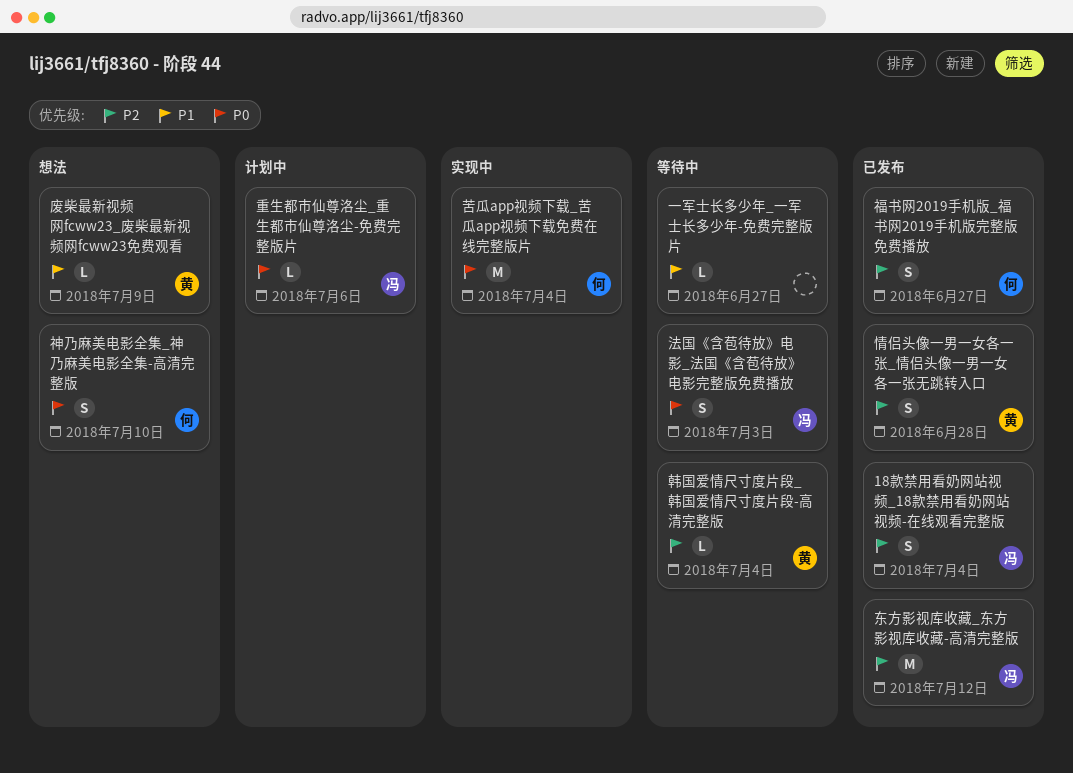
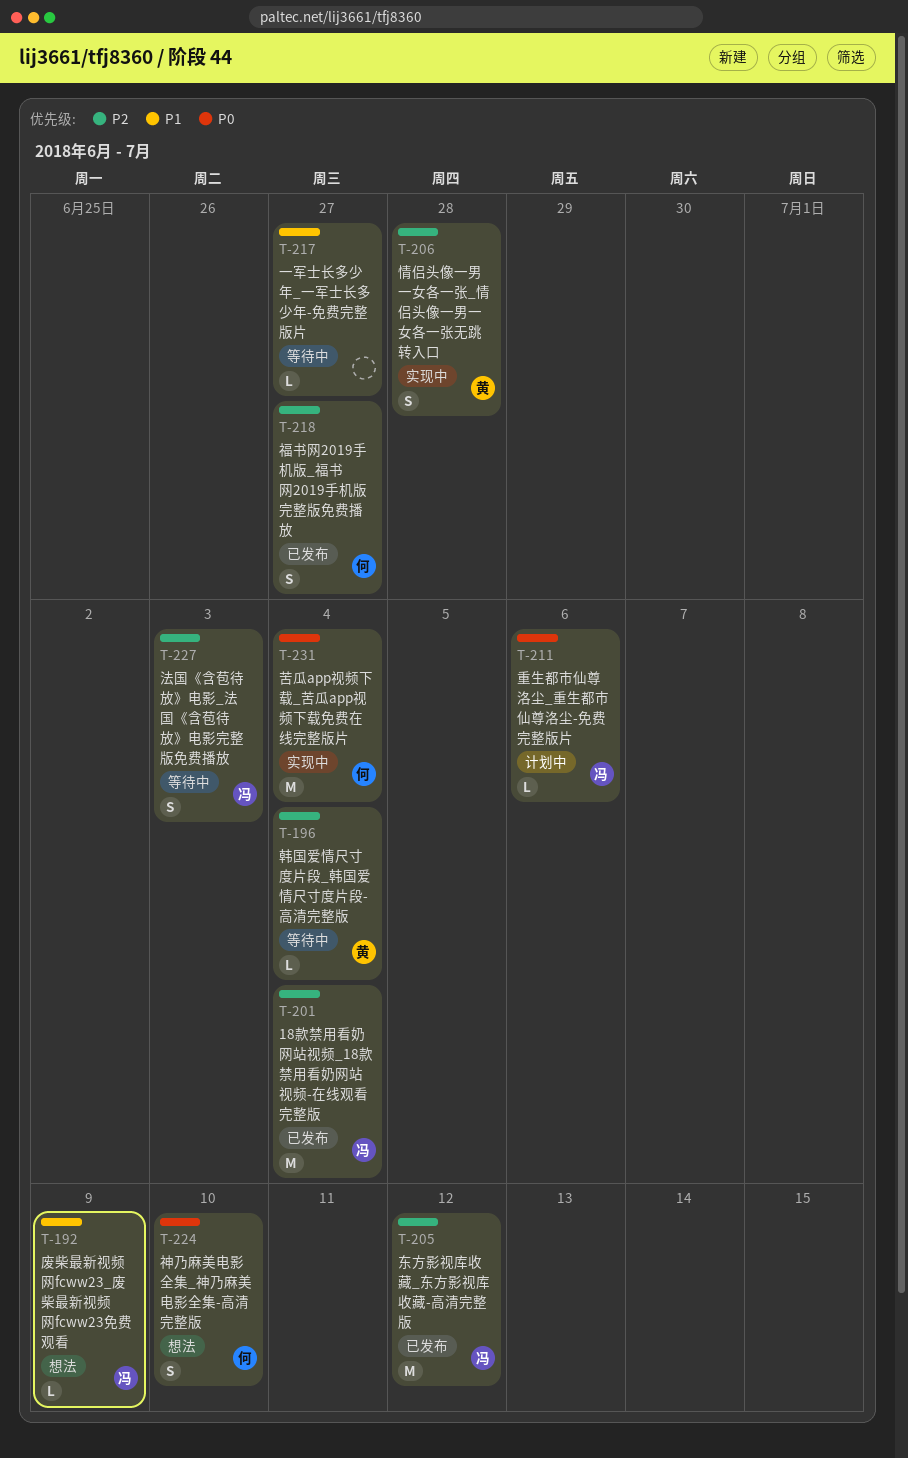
18款禁用看奶网站视频_18款禁用看奶网站视频-在线观看完整版, estimate: S -> M
废柴最新视频网fcww23_废柴最新视频网fcww23免费观看, owner: 黄 -> 冯
情侣头像一男一女各一张_情侣头像一男一女各一张无跳转入口, status: 已发布 -> 实现中
法国《含苞待放》电影_法国《含苞待放》电影完整版免费播放, priority: P0 -> P2

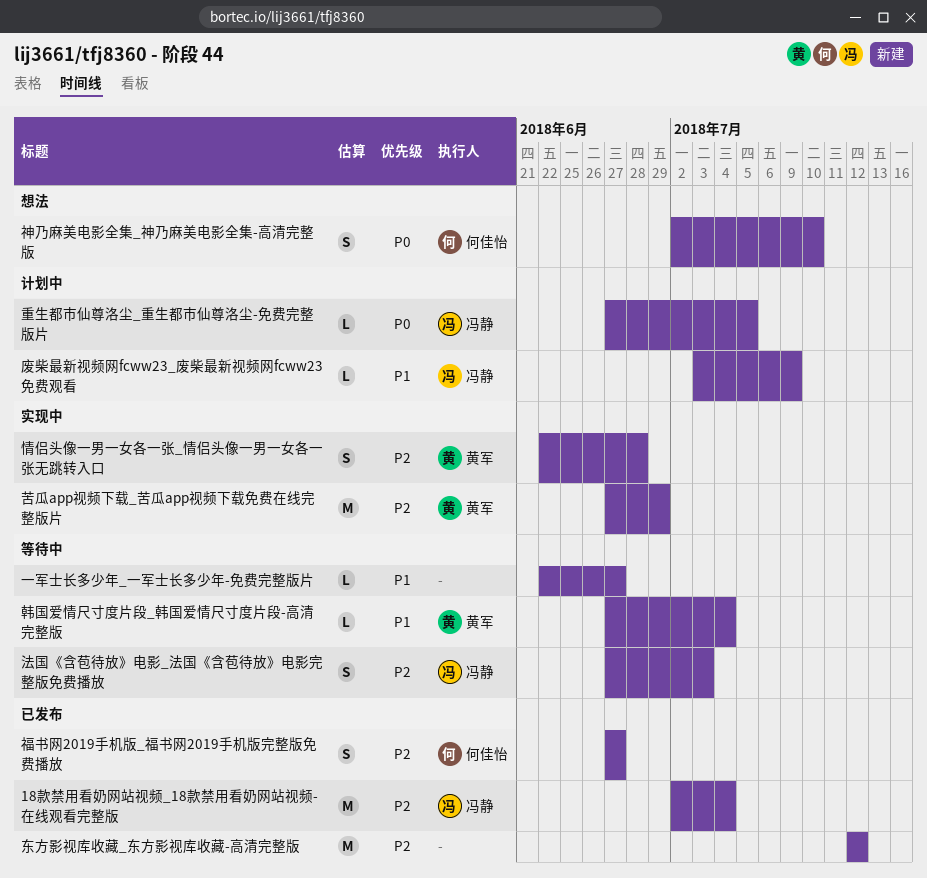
东方影视库收藏_东方影视库收藏-高清完整版, owner: 冯静 -> none
废柴最新视频网fcww23_废柴最新视频网fcww23免费观看, status: 想法 -> 计划中
苦瓜app视频下载_苦瓜app视频下载免费在线完整版片, owner: 何佳怡 -> 黄军
苦瓜app视频下载_苦瓜app视频下载免费在线完整版片, priority: P0 -> P2
苦瓜app视频下载_苦瓜app视频下载免费在线完整版片, due: Jul 4 -> Jun 29
重生都市仙尊洛尘_重生都市仙尊洛尘-免费完整版片, due: Jul 6 -> Jul 5
韩国爱情尺寸度片段_韩国爱情尺寸度片段-高清完整版, priority: P2 -> P1

